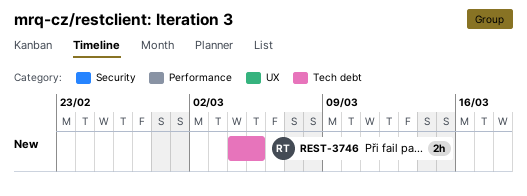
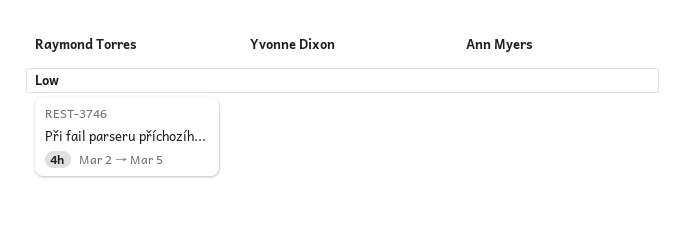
REST-3746, estimate: 2h -> 4h
REST-3746, start: Mar 4 -> Mar 2

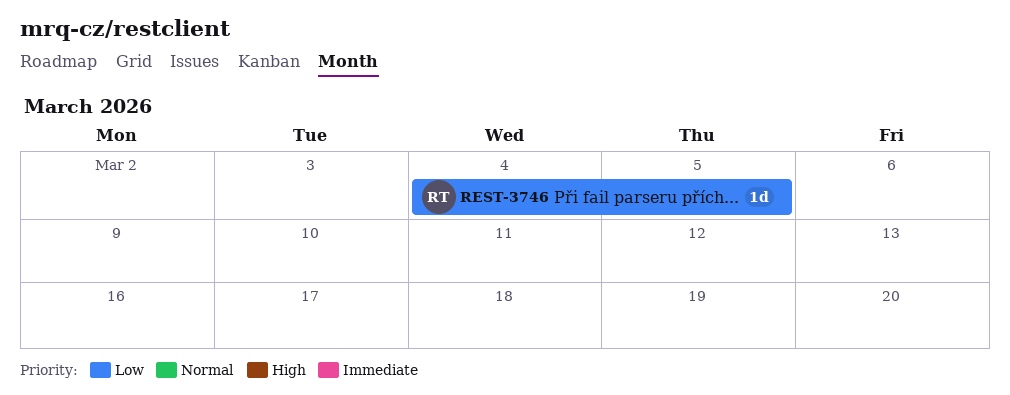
REST-3746, estimate: 4h -> 1d
REST-3746, start: Mar 2 -> Mar 4

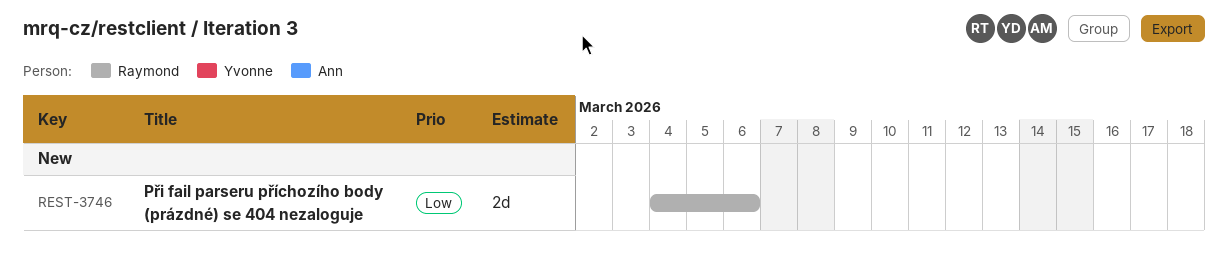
REST-3746, estimate: 1d -> 2d
REST-3746, due: Mar 5 -> Mar 6

